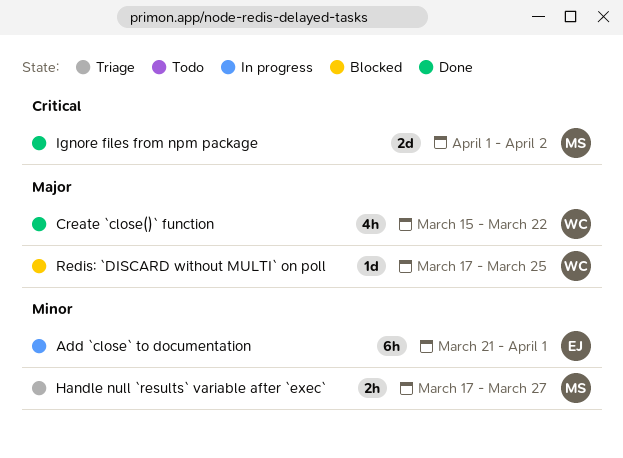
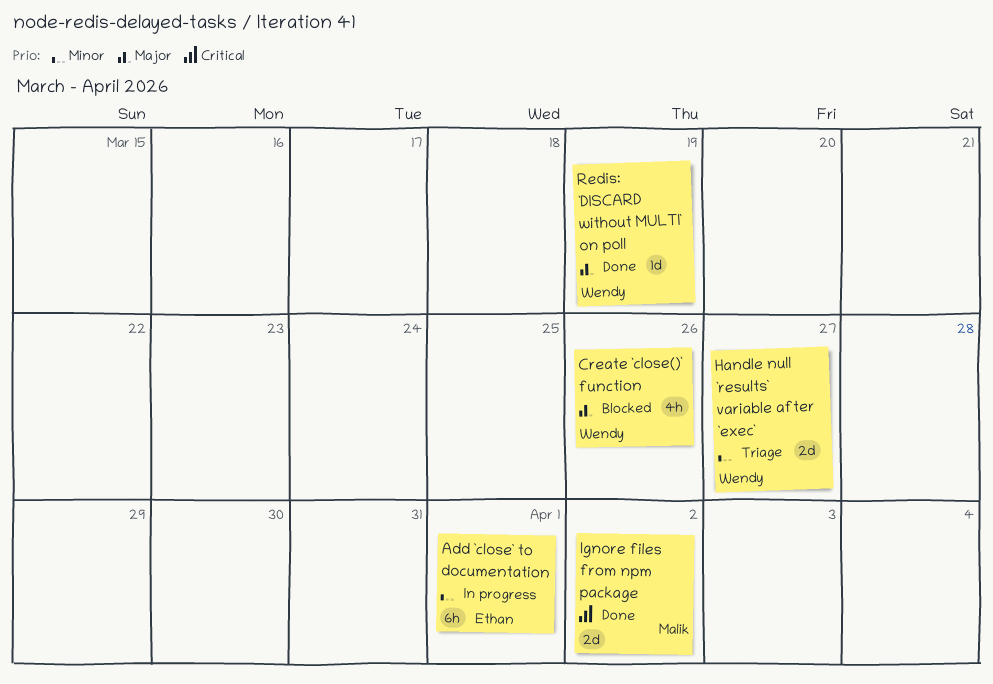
Create `close()` function, status: Done -> Blocked
Create `close()` function, due: Mar 22 -> Mar 26
Handle null `results` variable after `exec`, owner: Malik -> Wendy
Handle null `results` variable after `exec`, estimate: 2h -> 2d
Redis: `DISCARD without MULTI` on poll, status: Blocked -> Done
Redis: `DISCARD without MULTI` on poll, due: Mar 25 -> Mar 19

